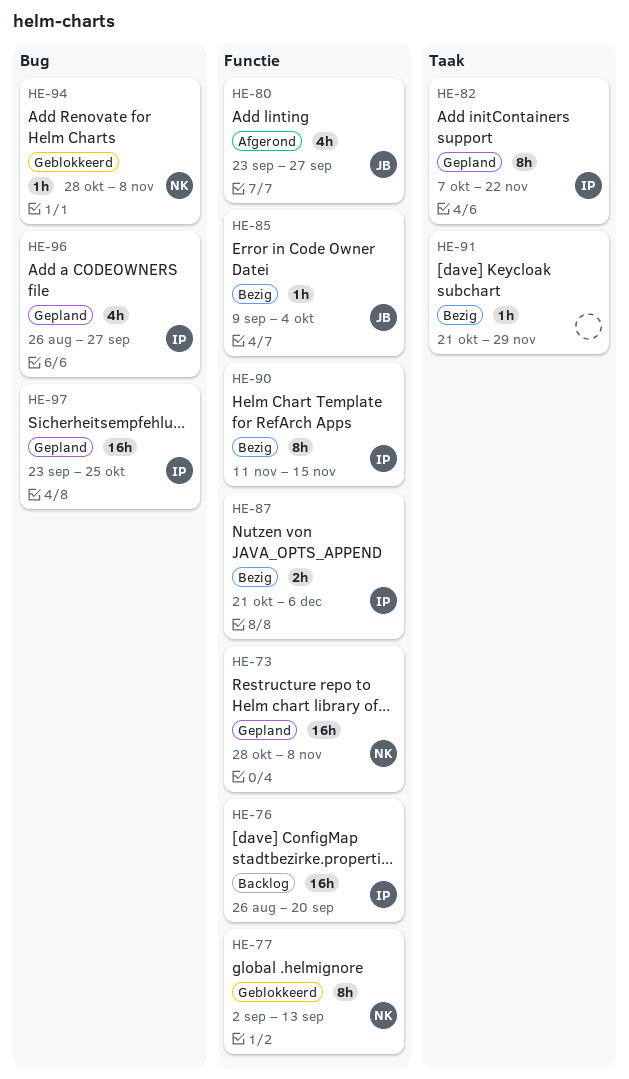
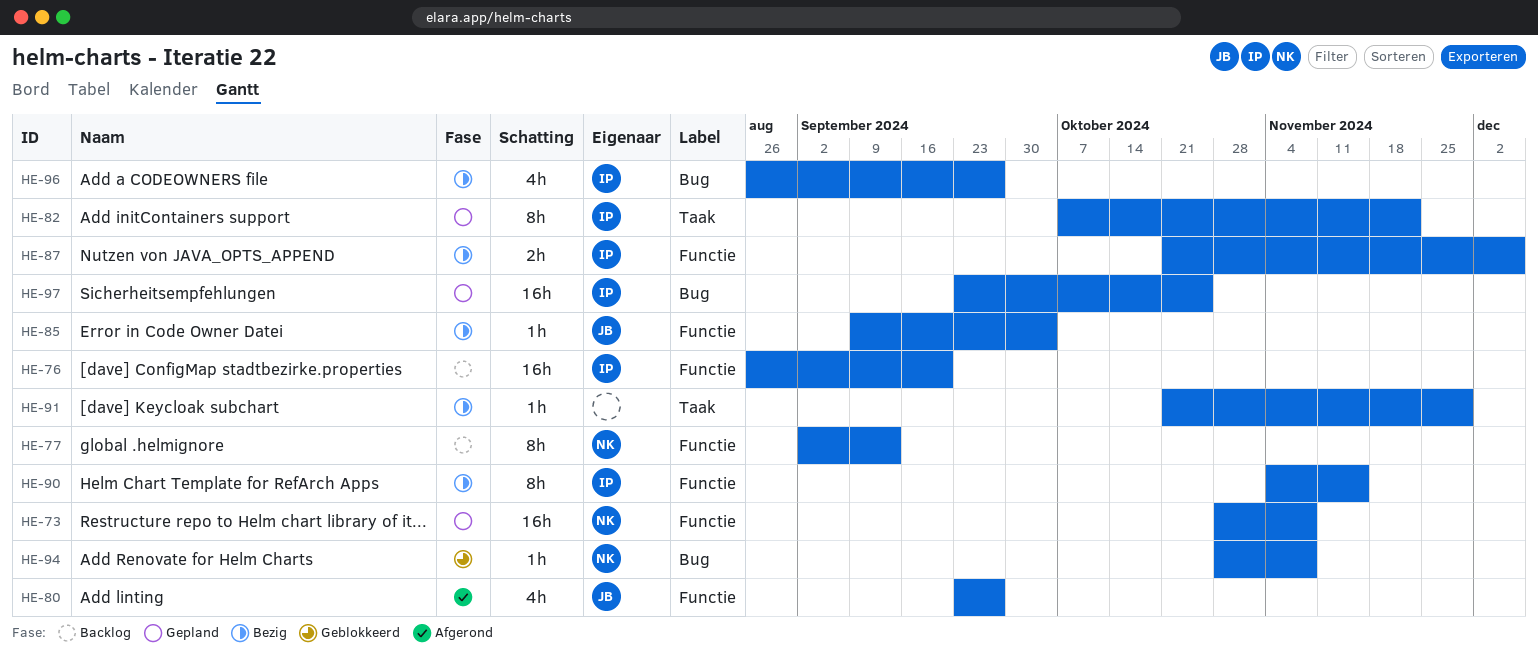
HE-77, status: Geblokkeerd -> Backlog
HE-90, start: Nov 11 -> Nov 4
HE-96, status: Gepland -> Bezig

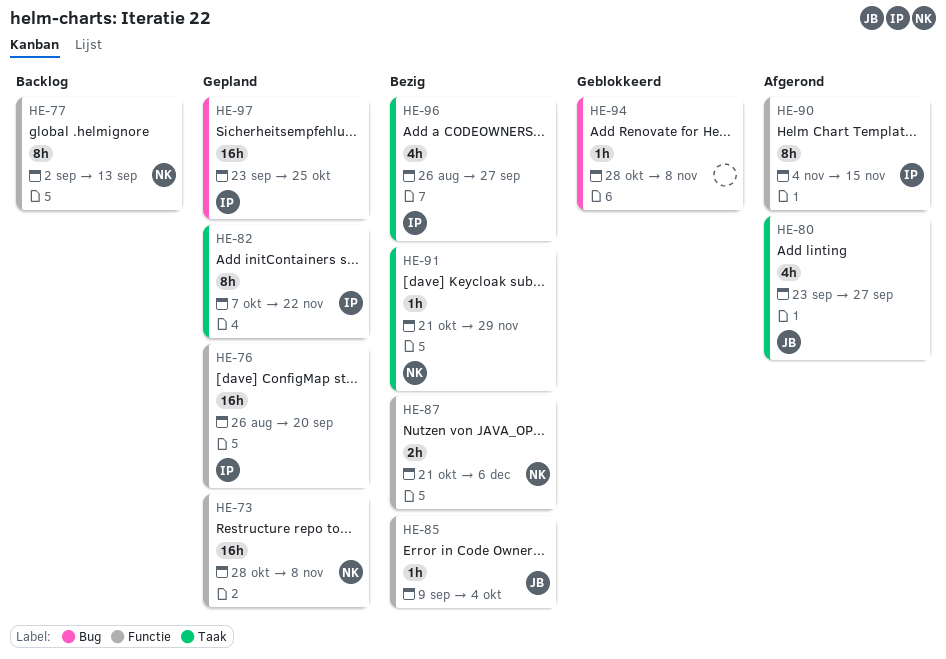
HE-76, status: Backlog -> Gepland
HE-80, label: Functie -> Taak
HE-87, owner: IP -> NK
HE-90, status: Bezig -> Afgerond
HE-91, owner: none -> NK
HE-94, owner: NK -> none
HE-96, label: Bug -> Taak

